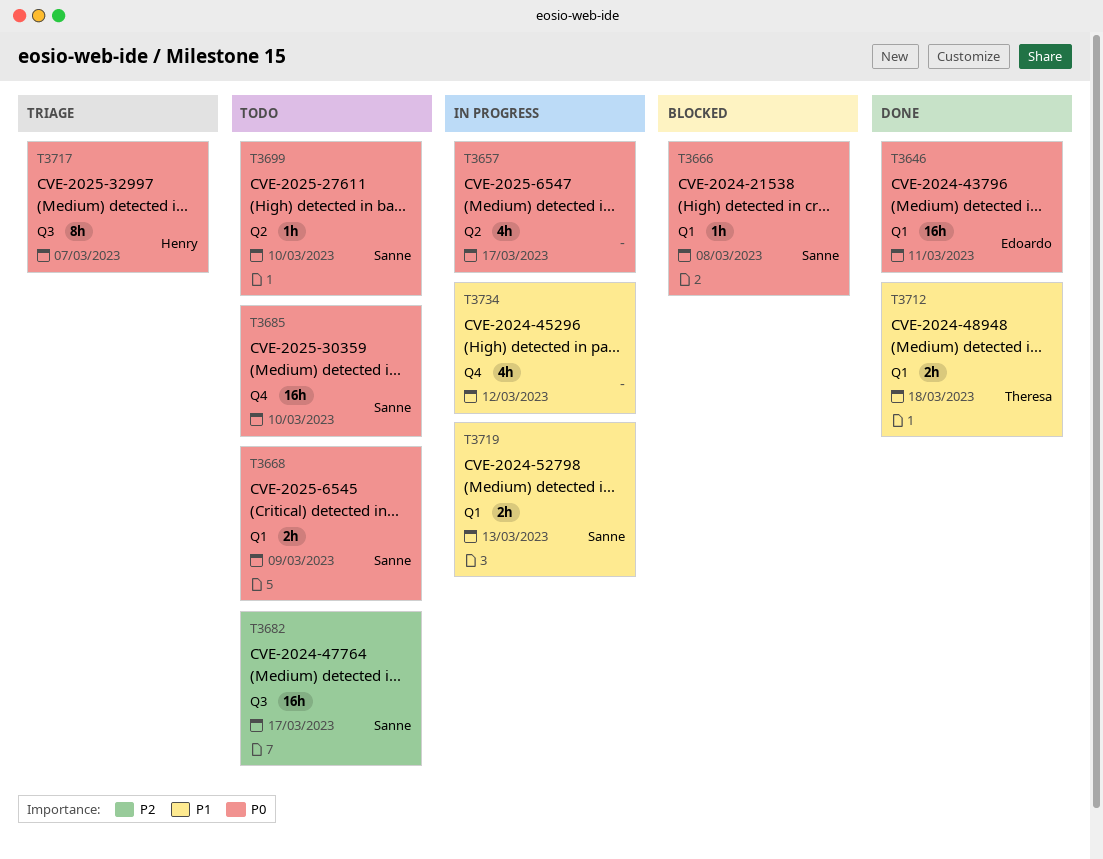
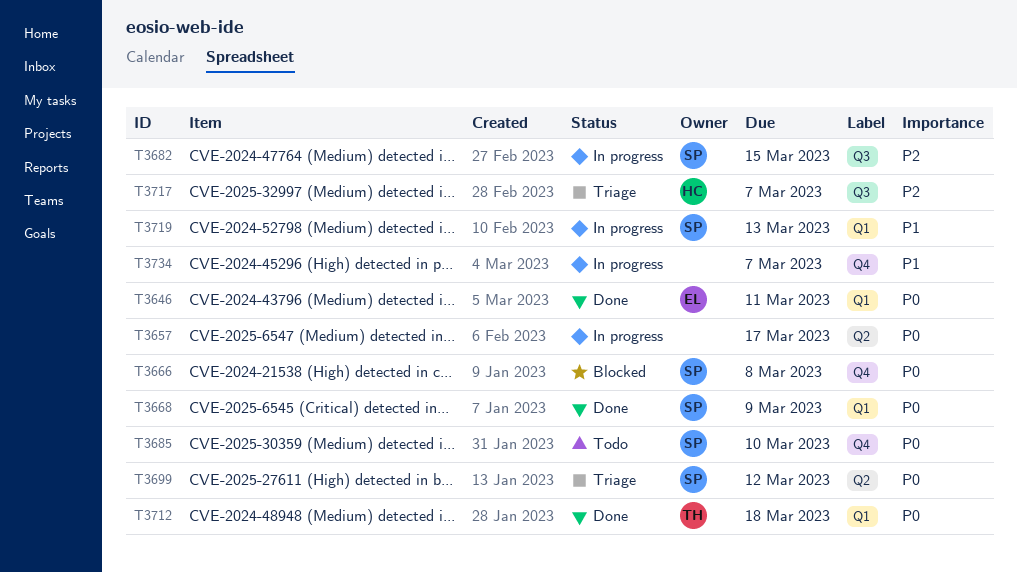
T3666, label: Q1 -> Q4
T3668, status: Todo -> Done
T3682, status: Todo -> In progress
T3682, due: Mar 17 -> Mar 15
T3699, status: Todo -> Triage
T3699, due: Mar 10 -> Mar 12
T3712, priority: P1 -> P0
T3717, priority: P0 -> P2
T3734, due: Mar 12 -> Mar 7

